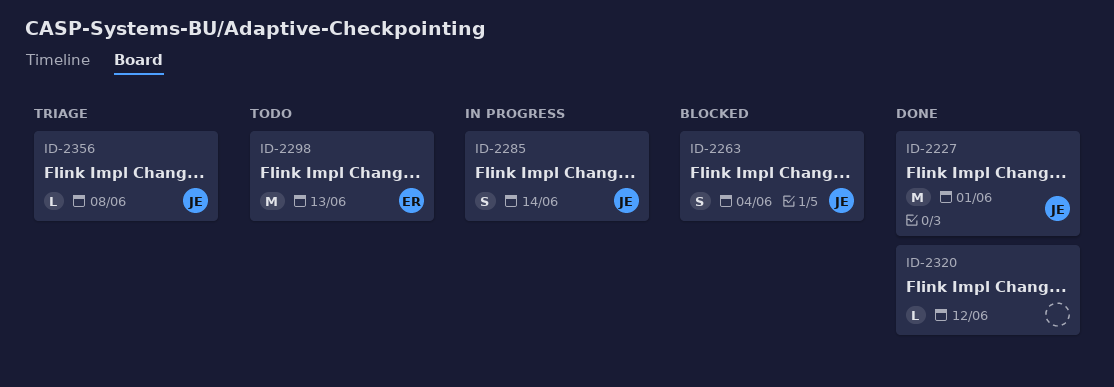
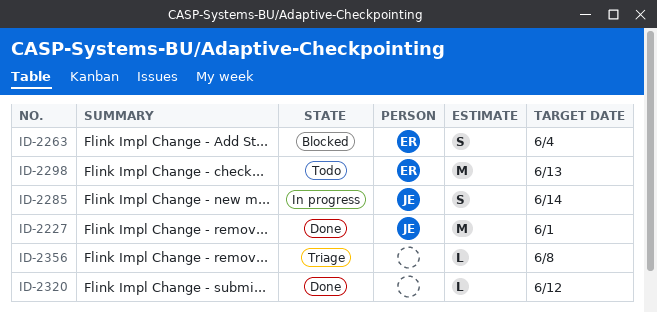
ID-2263, owner: JE -> ER
ID-2356, owner: JE -> none

